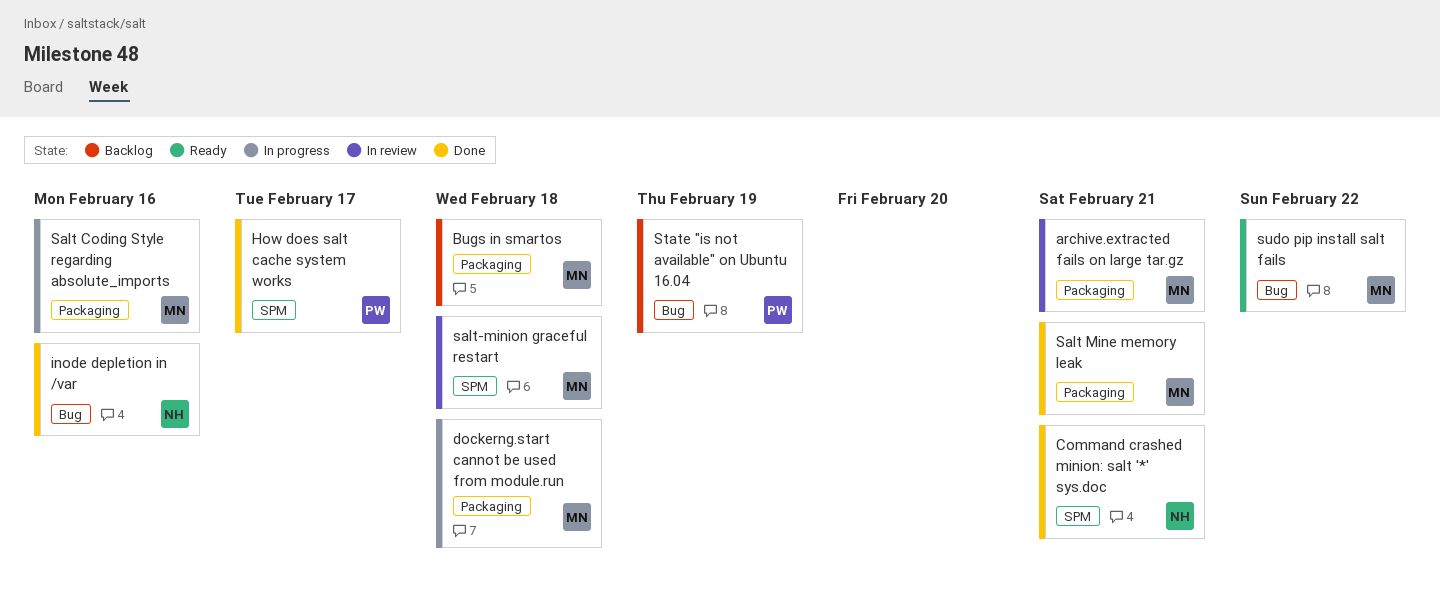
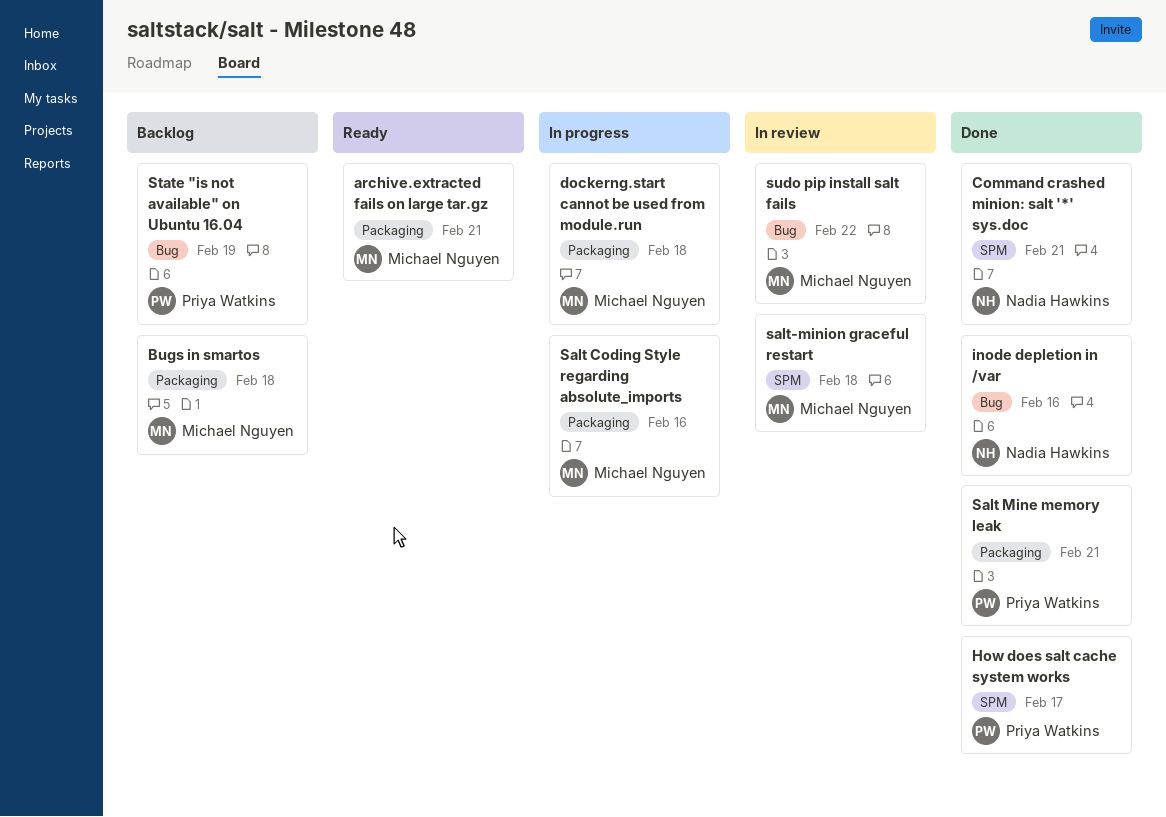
archive.extracted fails on large tar.gz, status: In review -> Ready
Salt Mine memory leak, owner: Michael Nguyen -> Priya Watkins
sudo pip install salt fails, status: Ready -> In review

